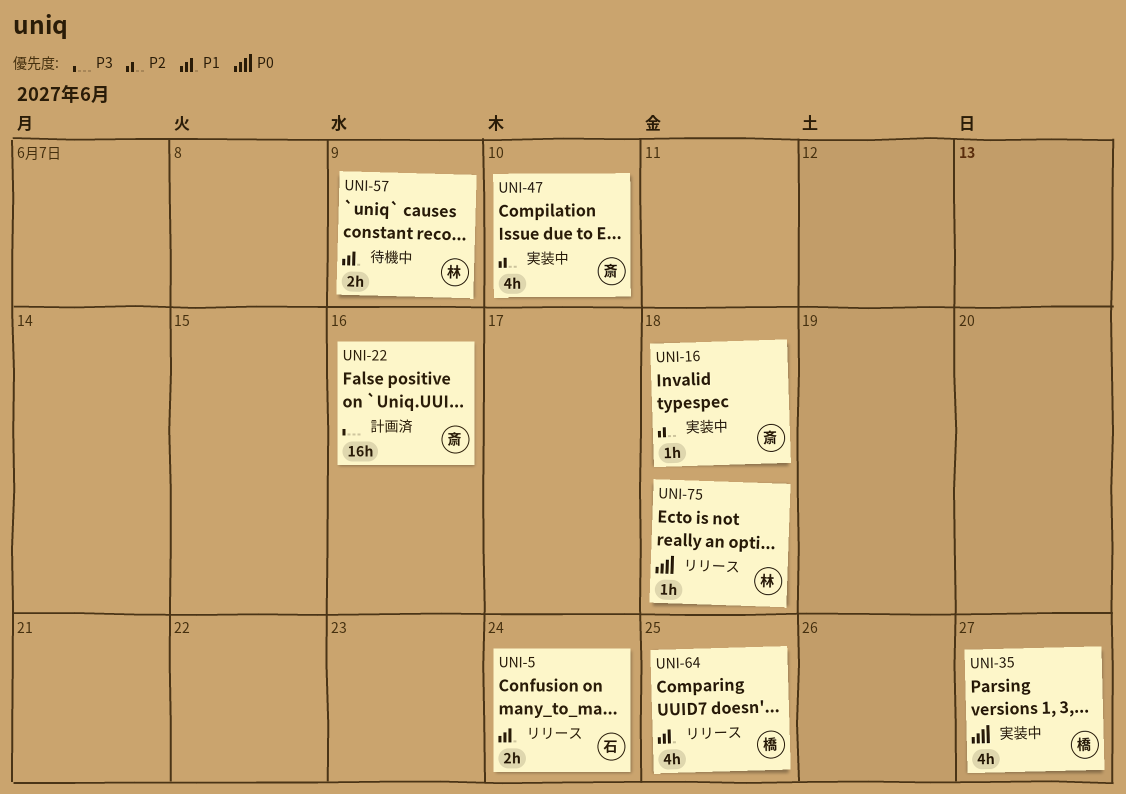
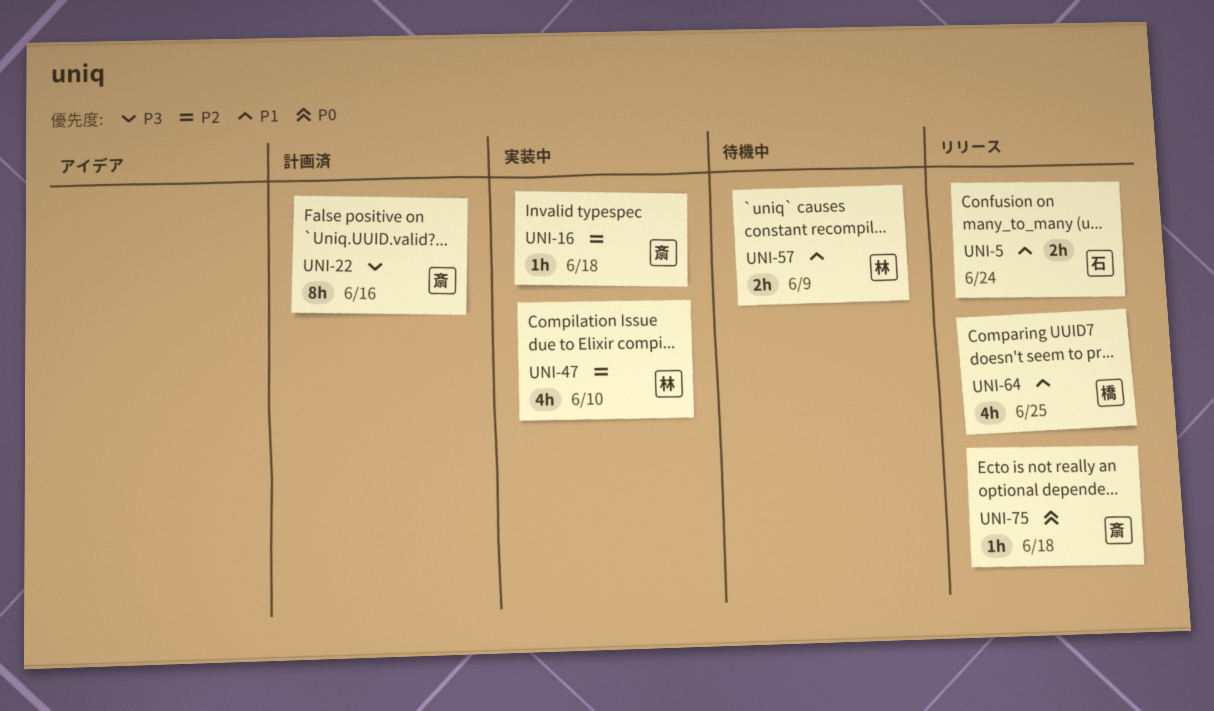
UNI-22, estimate: 16h -> 8h
UNI-35: present -> none
UNI-47, owner: 斎 -> 林
UNI-75, owner: 林 -> 斎

